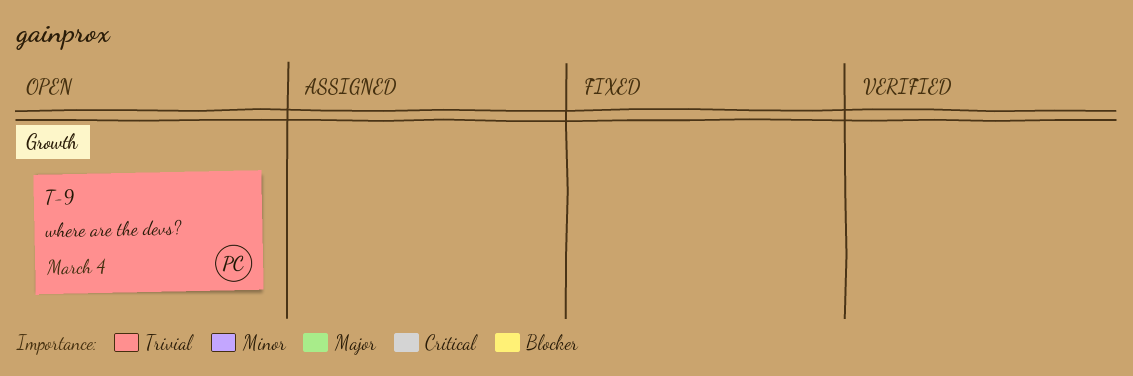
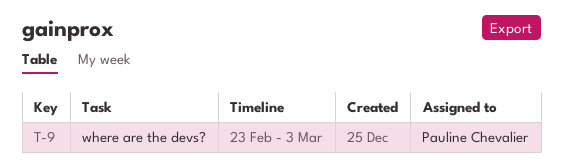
T-9, due: Mar 4 -> Mar 3

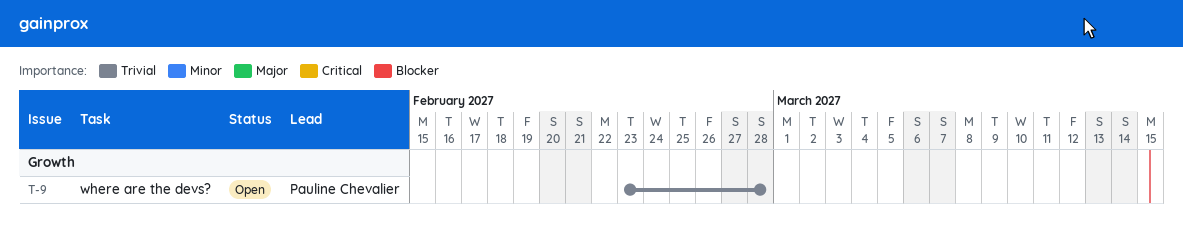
T-9, due: Mar 3 -> Feb 28

